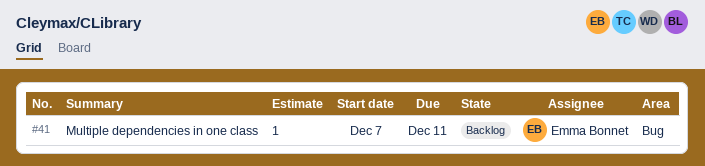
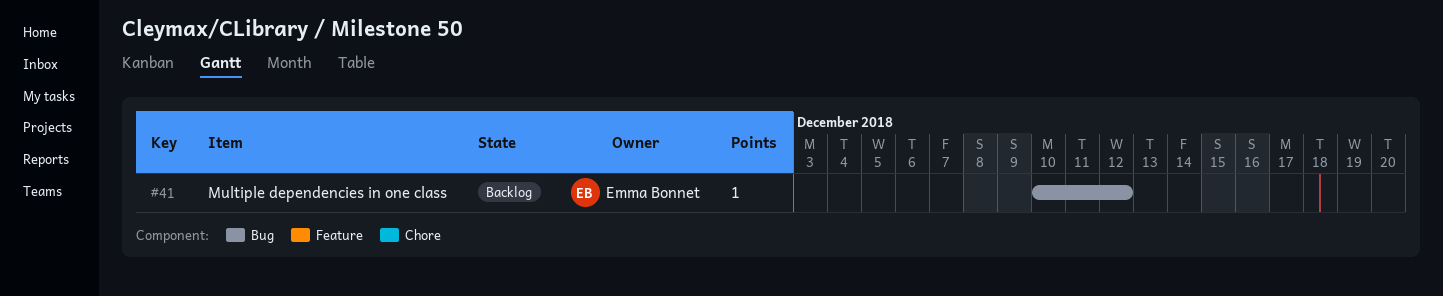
#41, start: Dec 7 -> Dec 10
#41, due: Dec 11 -> Dec 12

